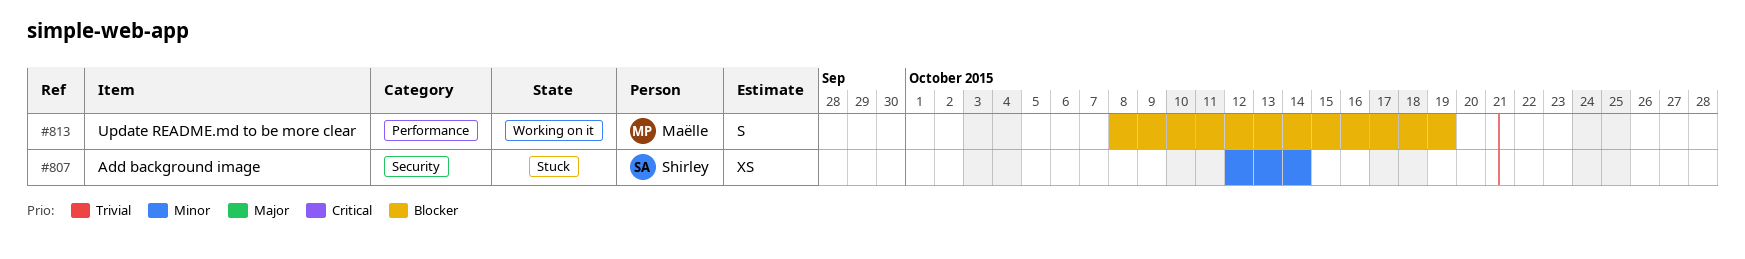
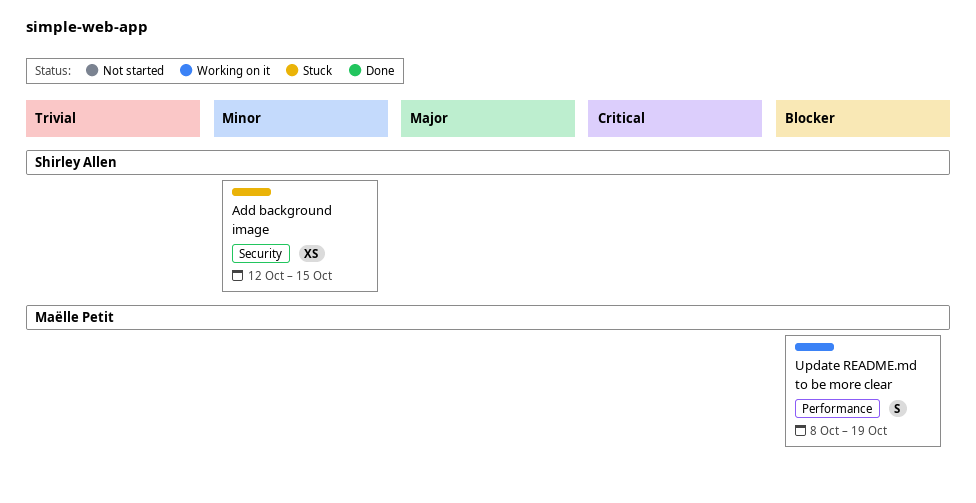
Add background image, due: Oct 14 -> Oct 15

